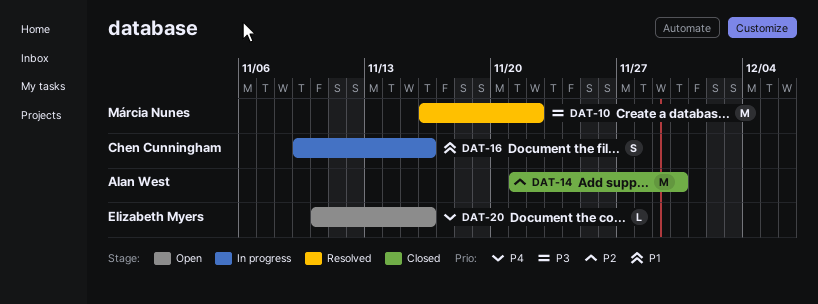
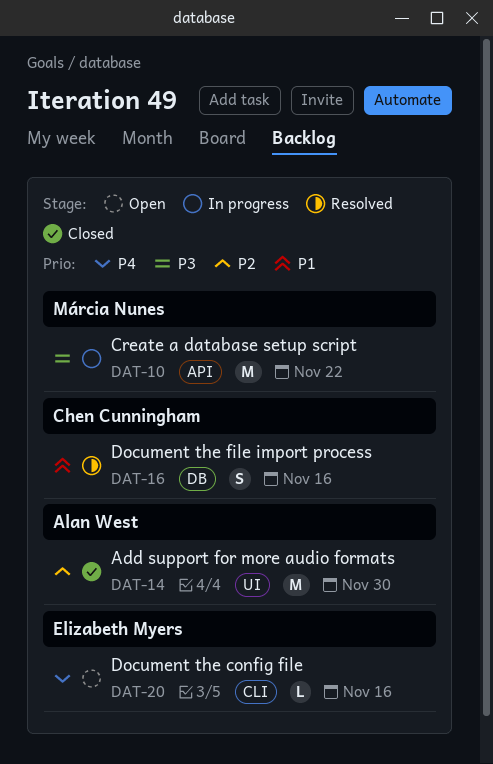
DAT-10, status: Resolved -> In progress
DAT-16, status: In progress -> Resolved

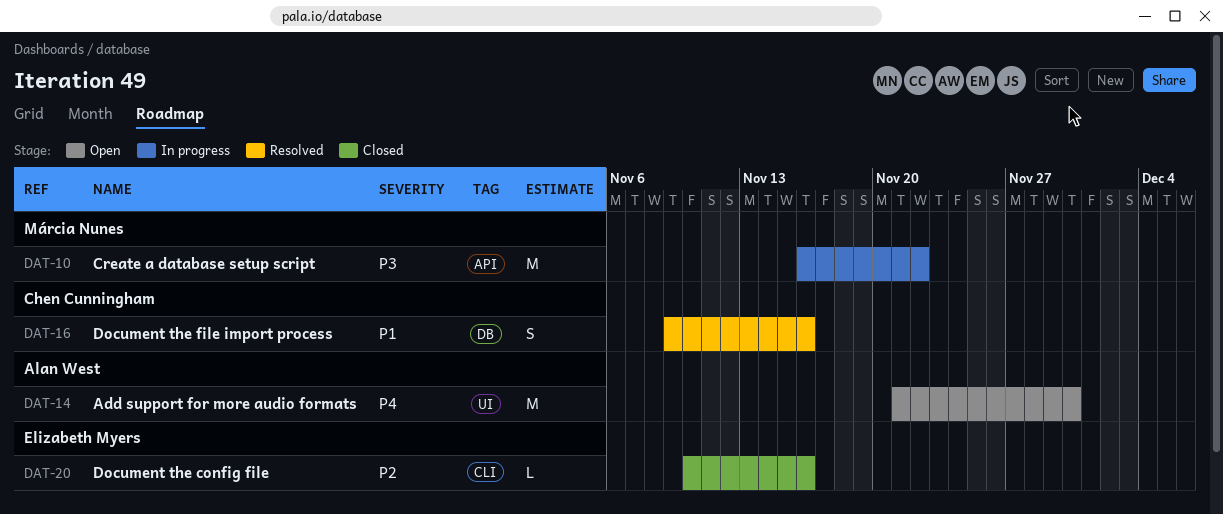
DAT-14, status: Closed -> Open
DAT-14, priority: P2 -> P4
DAT-20, status: Open -> Closed
DAT-20, priority: P4 -> P2

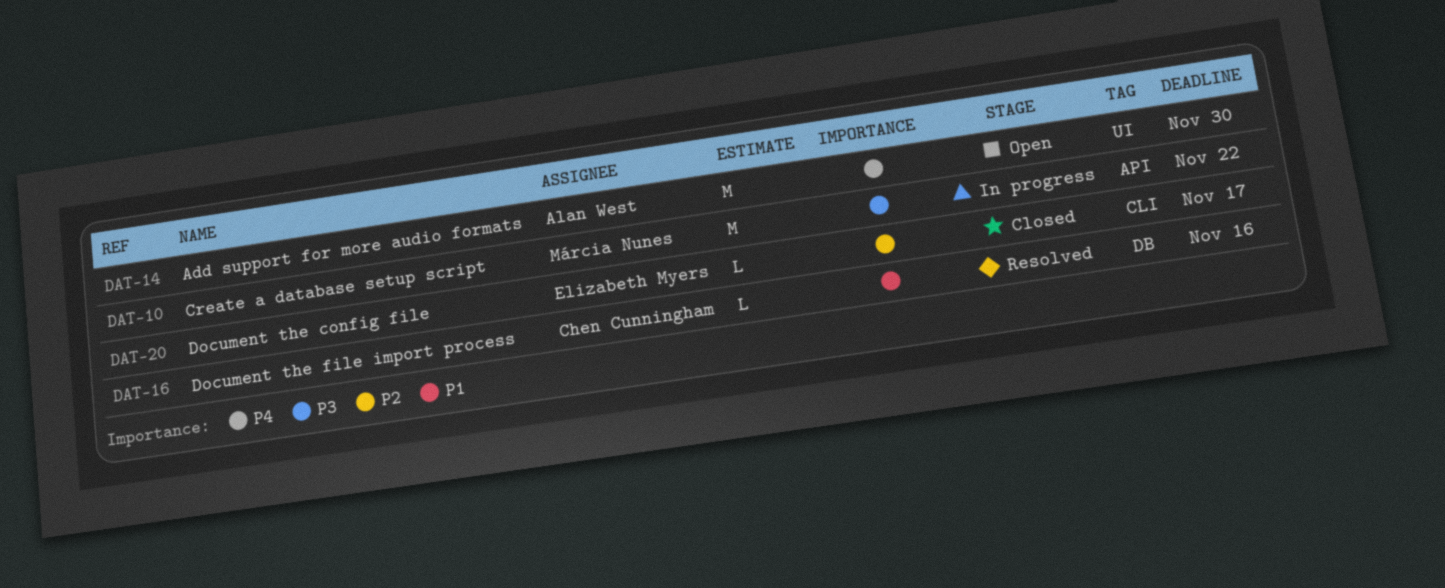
DAT-16, estimate: S -> L
DAT-20, due: Nov 16 -> Nov 17

